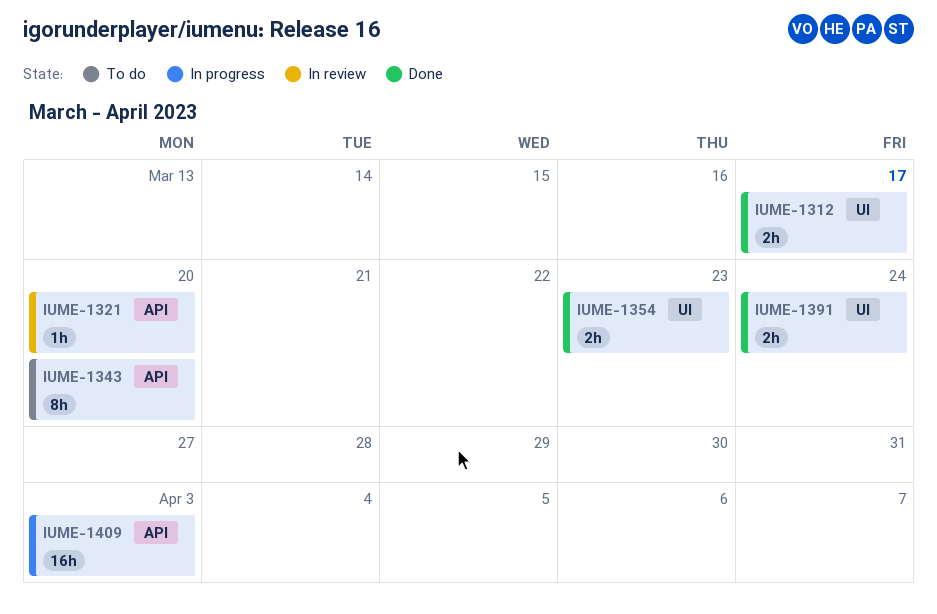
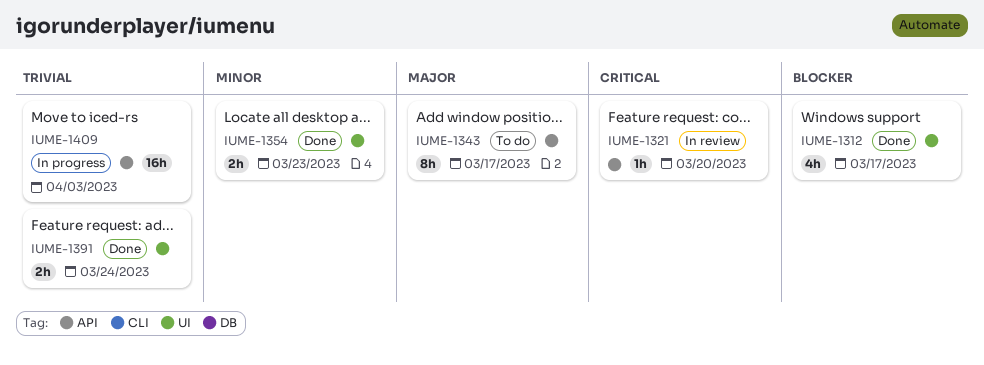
IUME-1312, estimate: 2h -> 4h
IUME-1343, due: Mar 20 -> Mar 17

